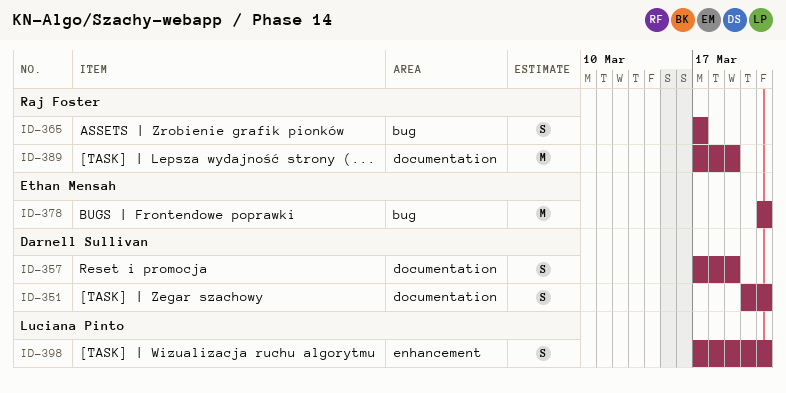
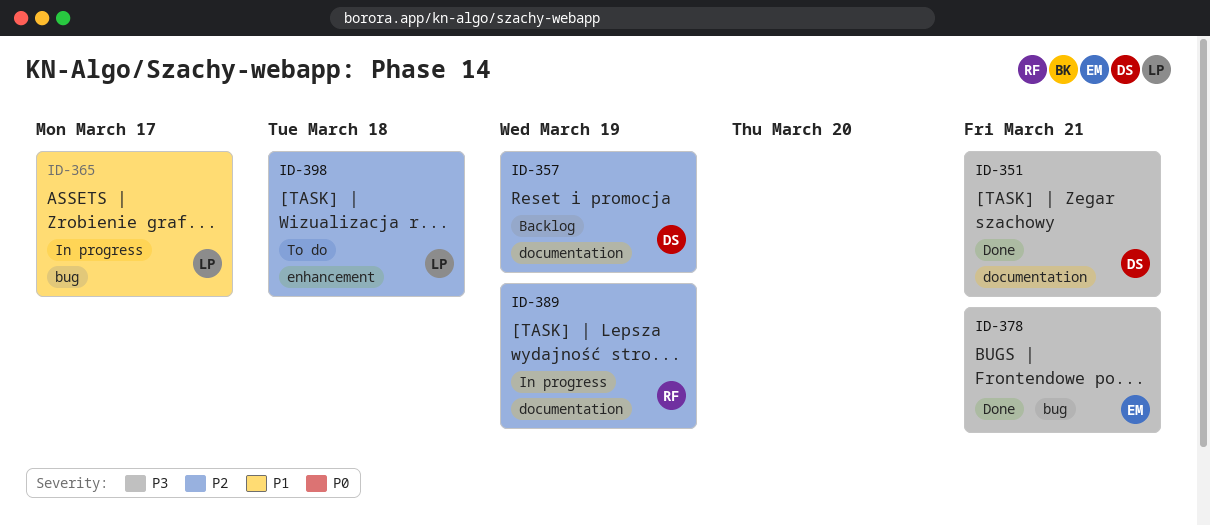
ID-365, owner: Raj Foster -> Luciana Pinto
ID-398, due: Mar 21 -> Mar 18

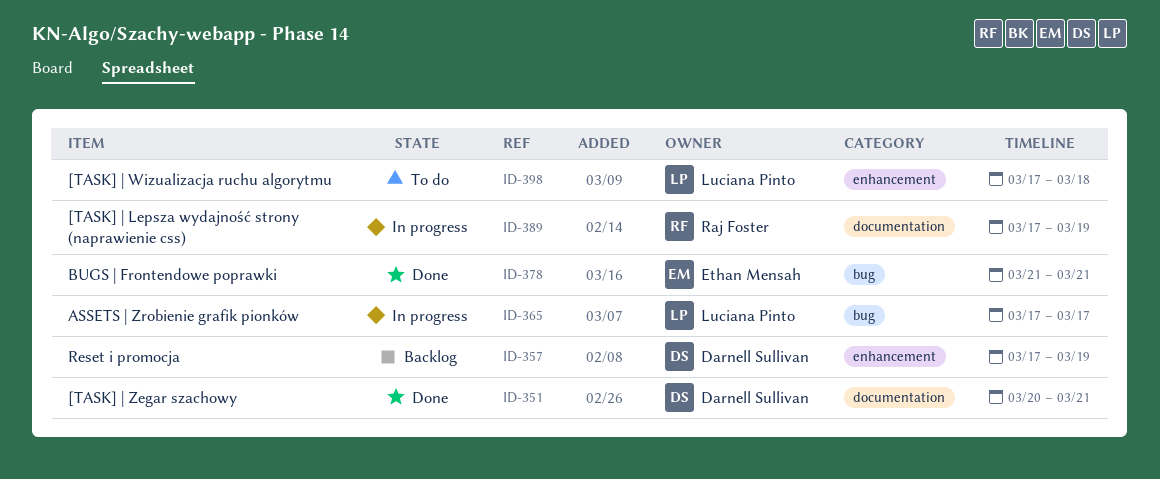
ID-357, label: documentation -> enhancement

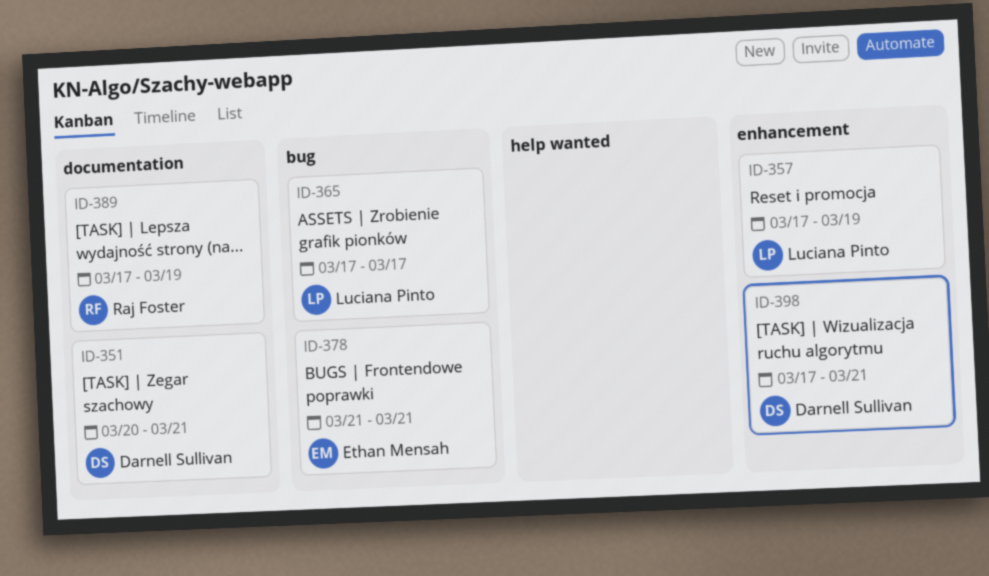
ID-357, owner: Darnell Sullivan -> Luciana Pinto
ID-398, owner: Luciana Pinto -> Darnell Sullivan
ID-398, due: Mar 18 -> Mar 21

